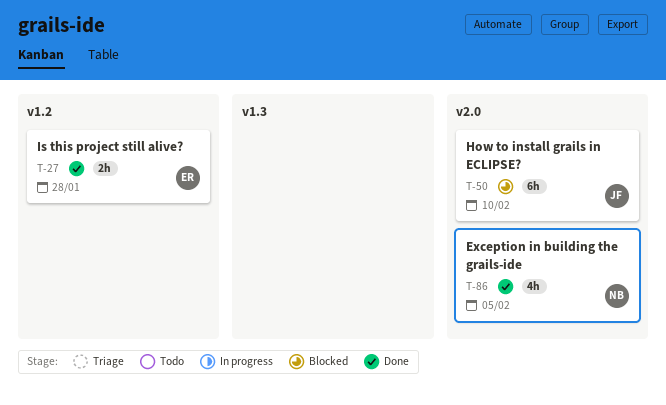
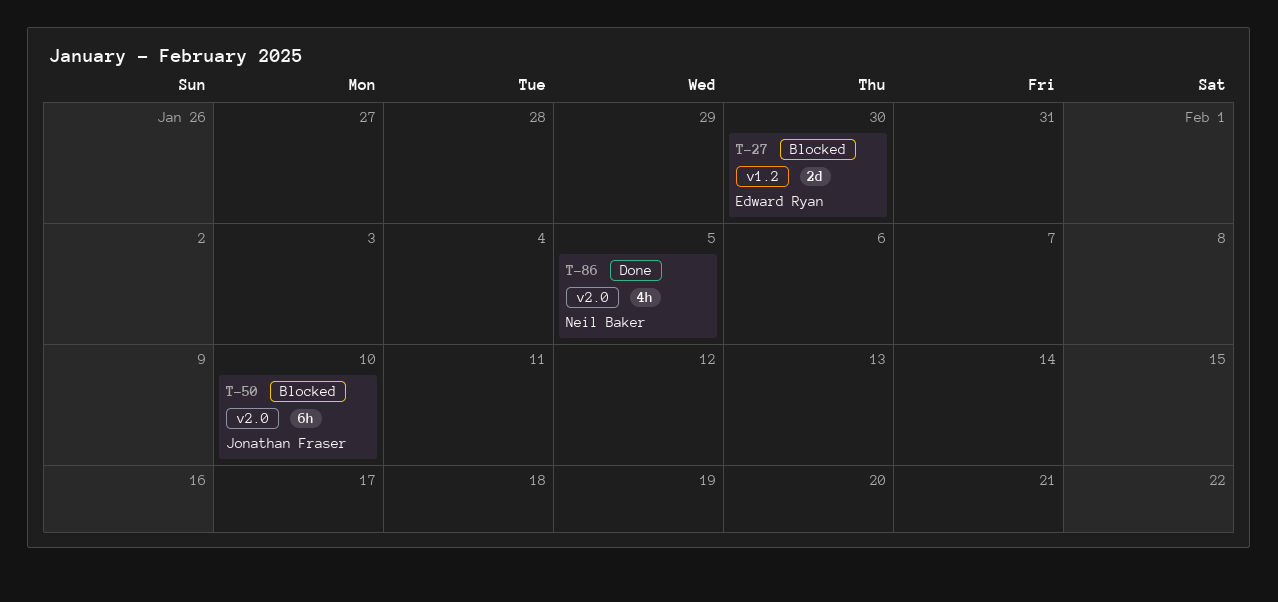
T-27, status: Done -> Blocked
T-27, estimate: 2h -> 2d
T-27, due: Jan 28 -> Jan 30

